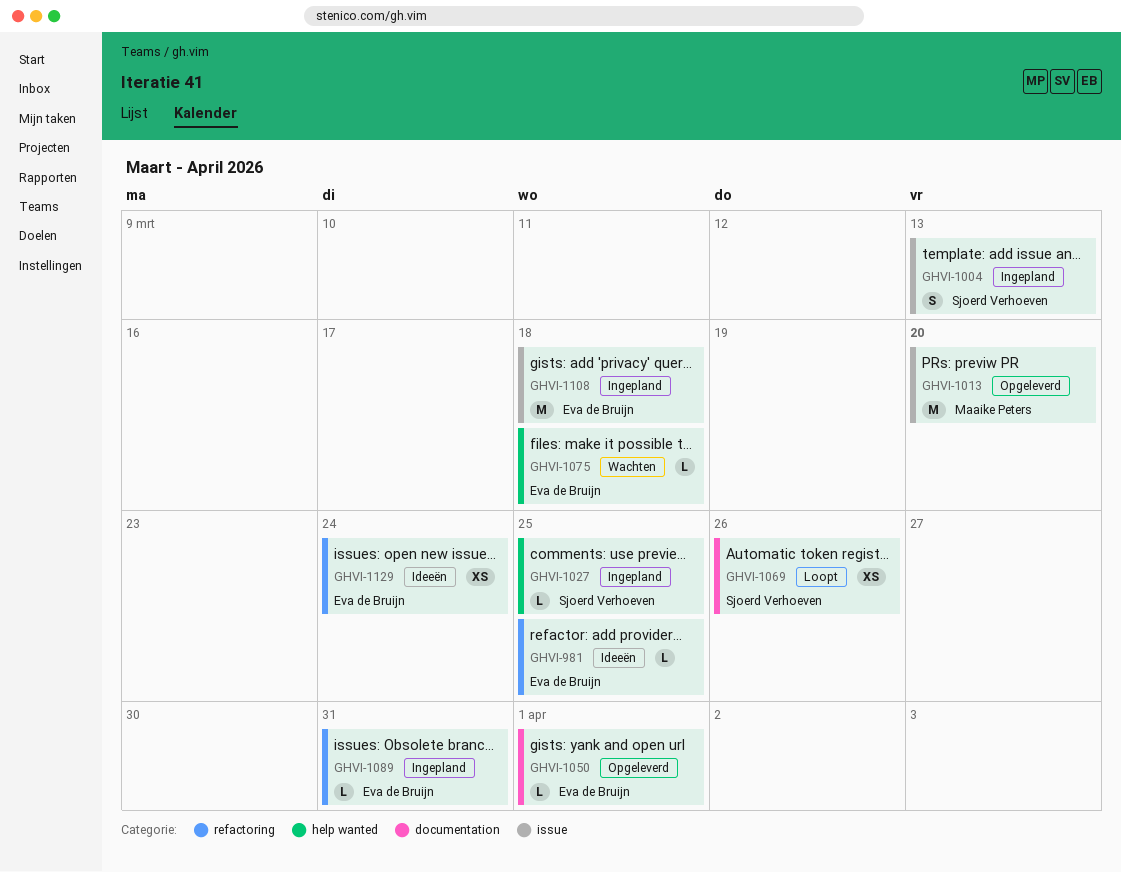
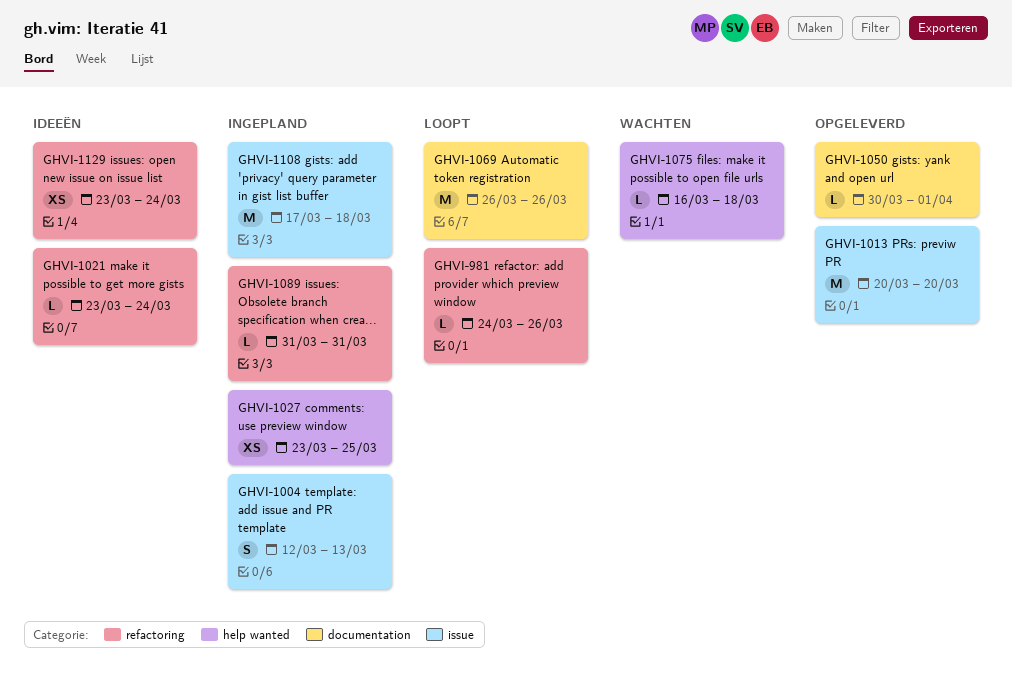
GHVI-981, status: Ideeën -> Loopt
GHVI-981, due: Mar 25 -> Mar 26
GHVI-1021: none -> present
GHVI-1027, estimate: L -> XS
GHVI-1069, estimate: XS -> M

